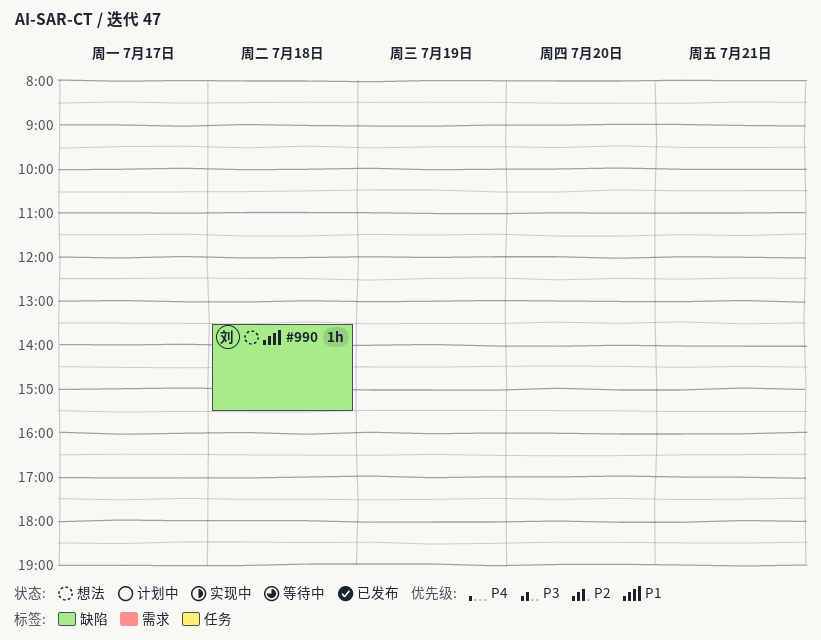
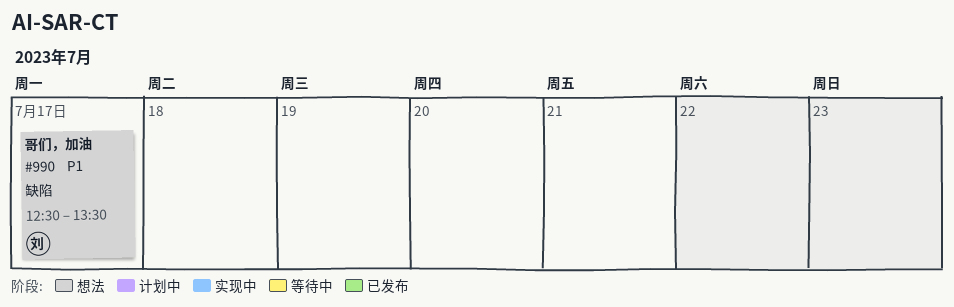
#990, day: Jul 18 -> Jul 17
#990, begins: 13:30 -> 12:30
#990, ends: 15:30 -> 13:30

